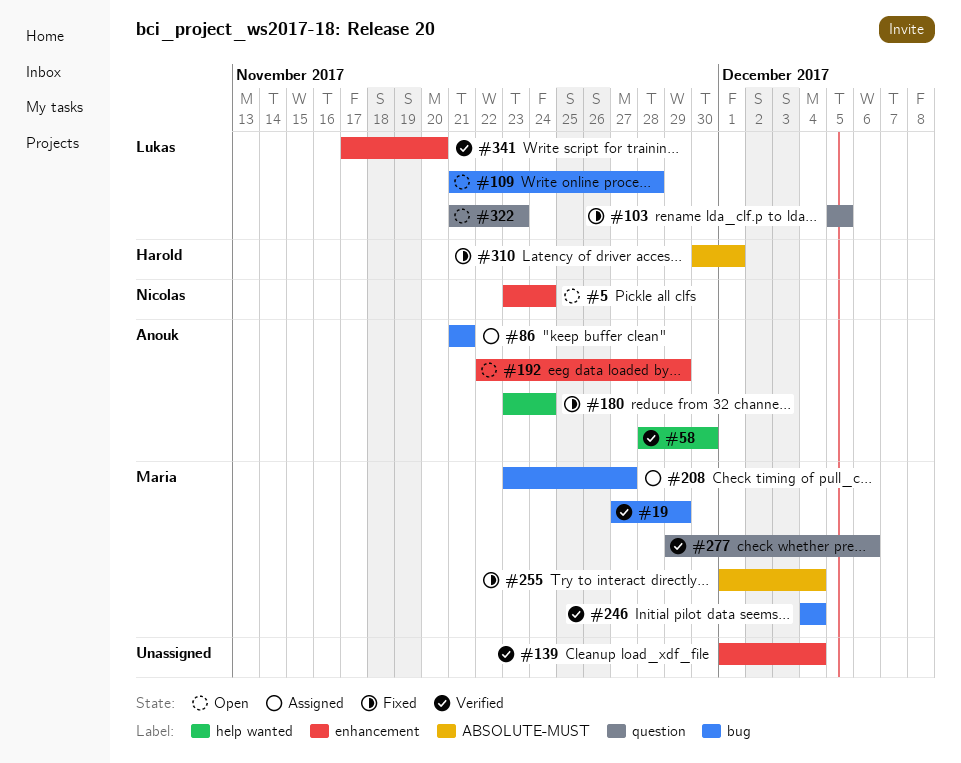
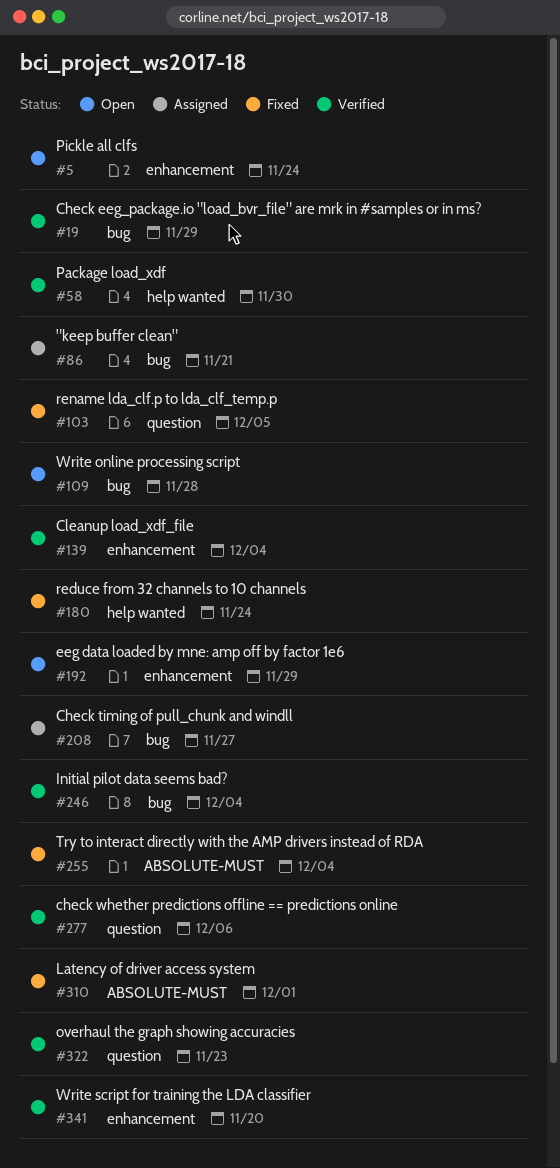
#322, status: Open -> Verified

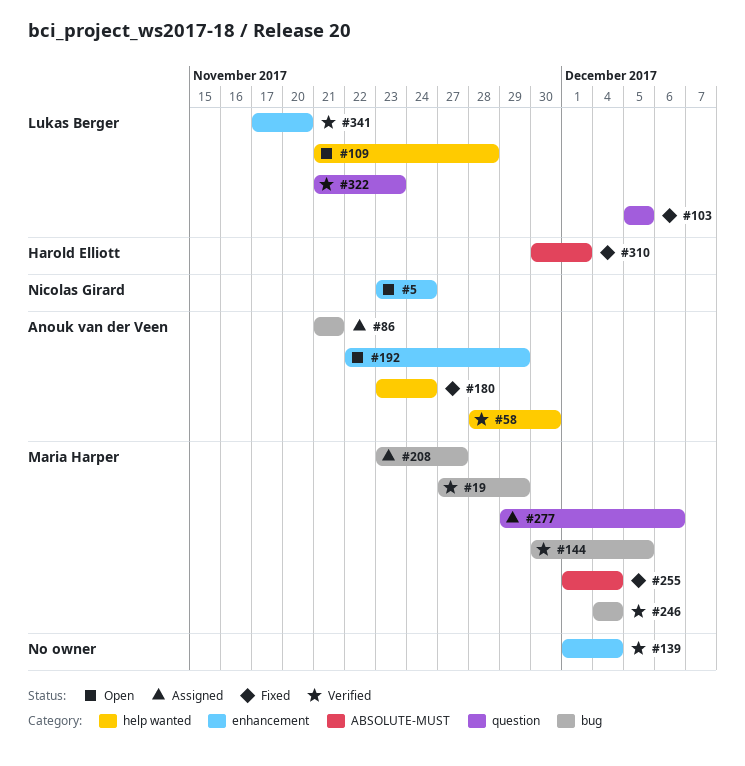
#109, label: bug -> help wanted
#144: none -> present
#277, status: Verified -> Assigned

